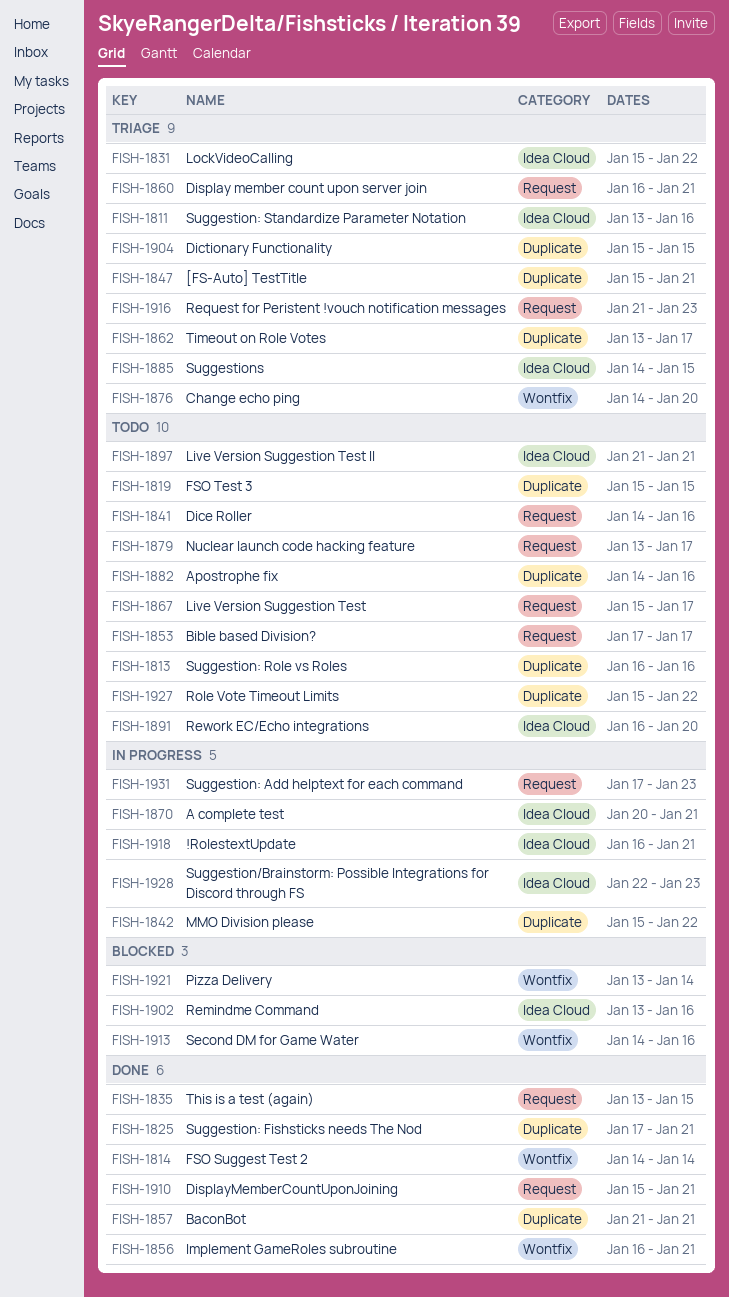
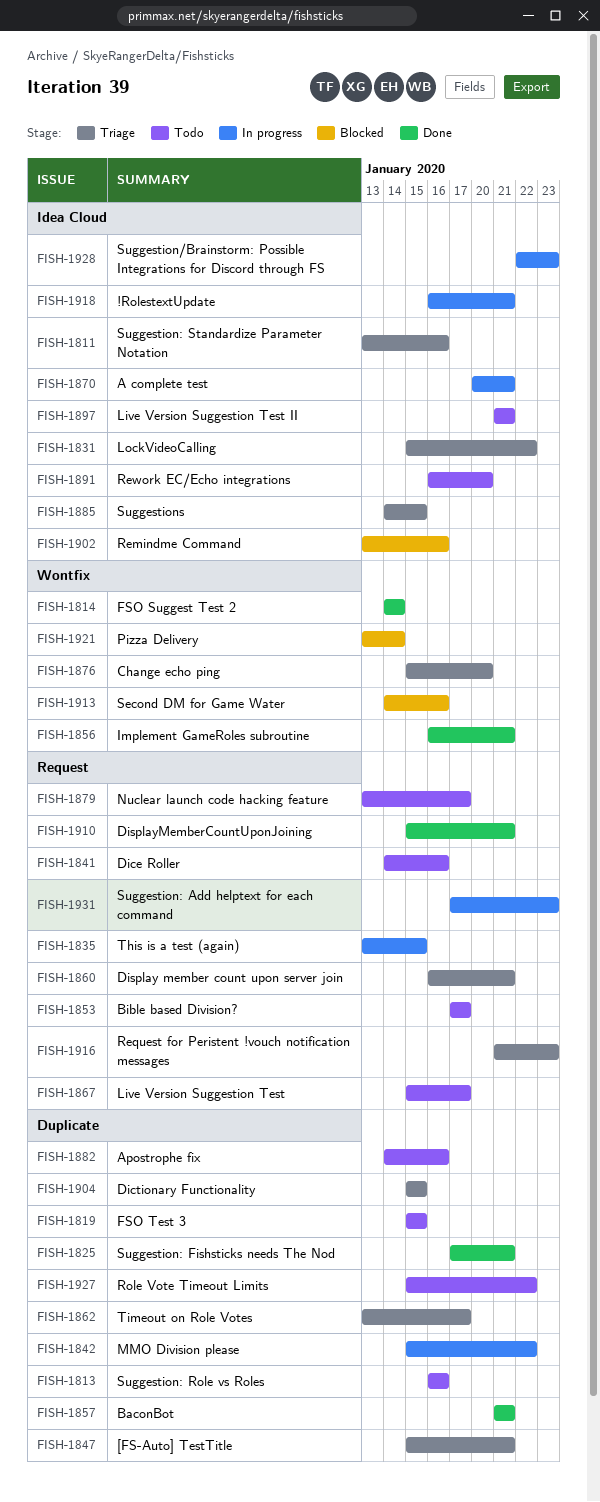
FISH-1835, status: Done -> In progress
FISH-1876, start: Jan 14 -> Jan 15

